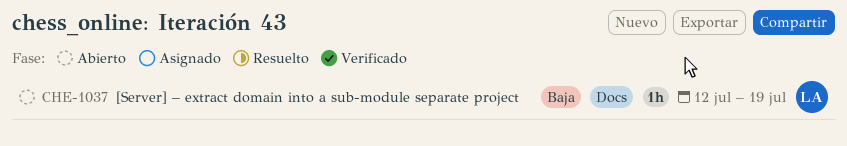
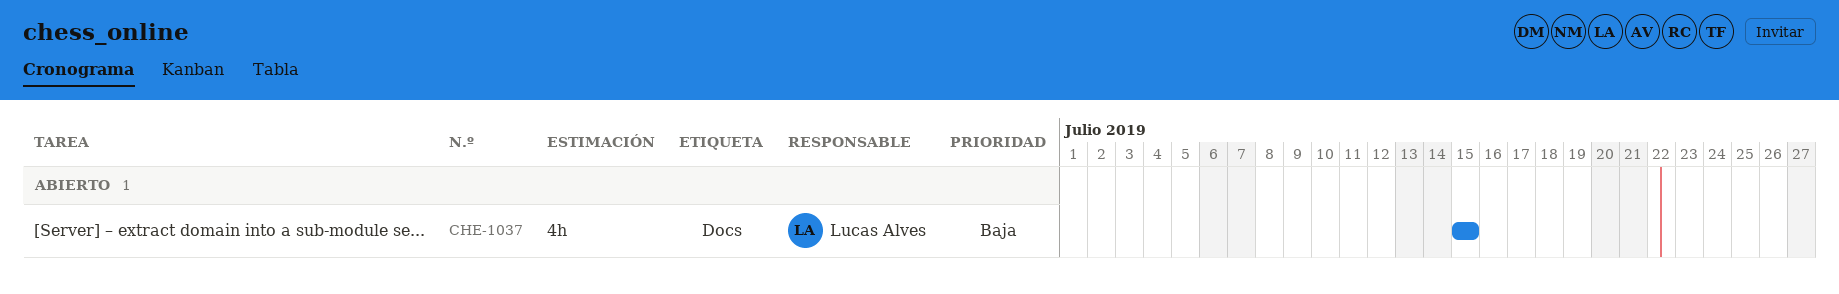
CHE-1037, estimate: 1h -> 4h
CHE-1037, start: Jul 12 -> Jul 15
CHE-1037, due: Jul 19 -> Jul 15

